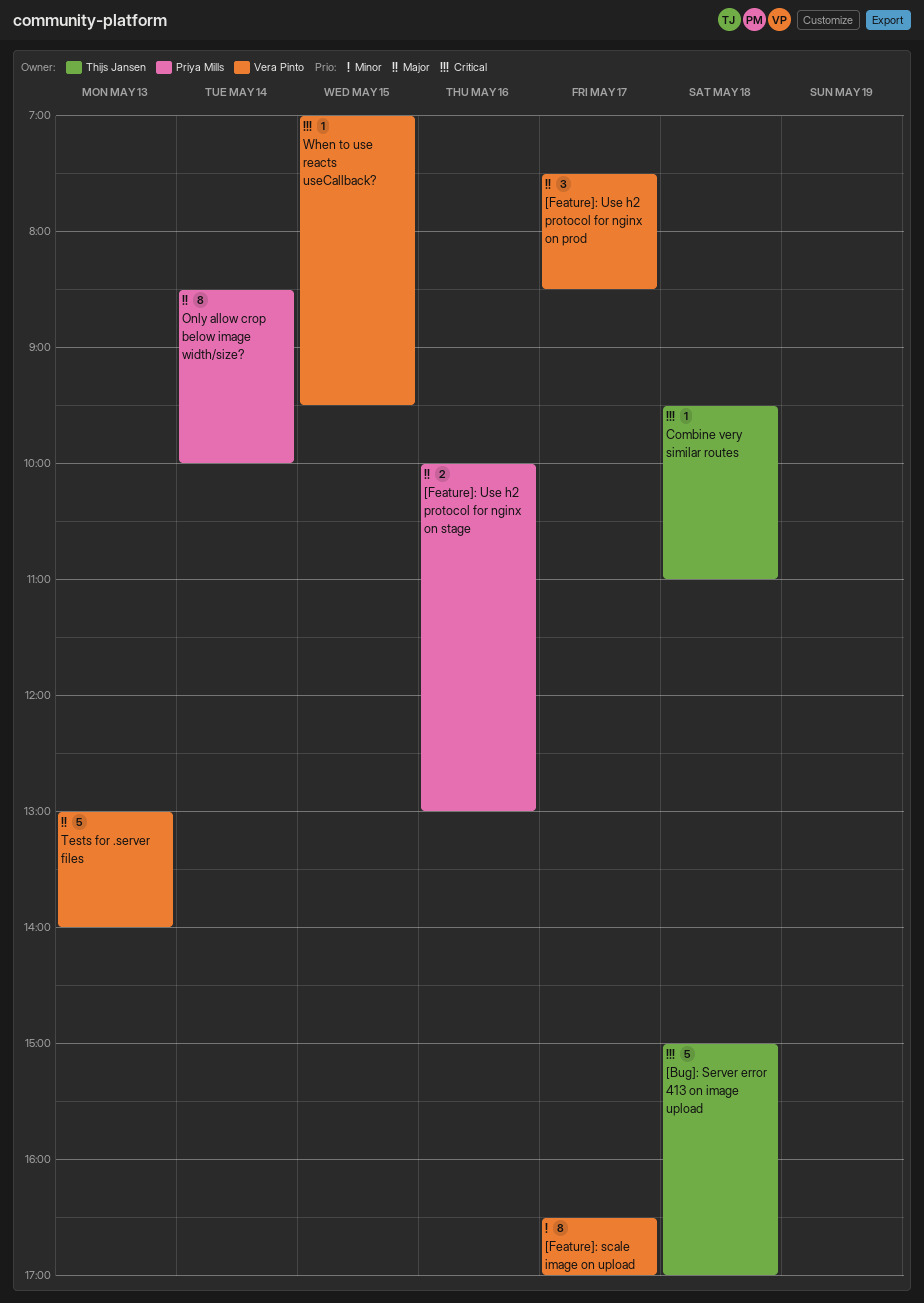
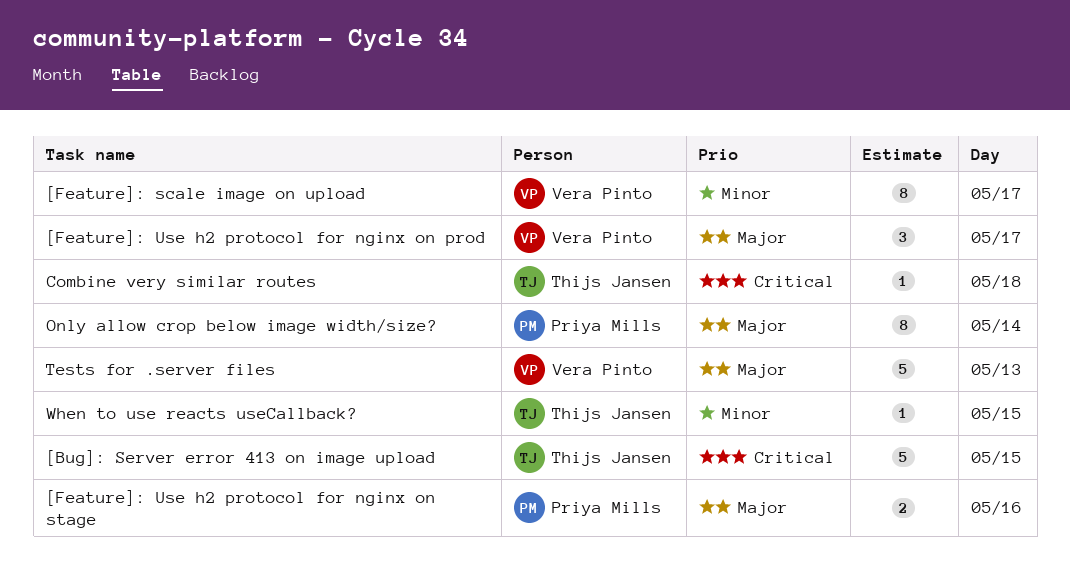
[Bug]: Server error 413 on image upload, day: May 18 -> May 15
When to use reacts useCallback?, owner: Vera Pinto -> Thijs Jansen
When to use reacts useCallback?, priority: Critical -> Minor

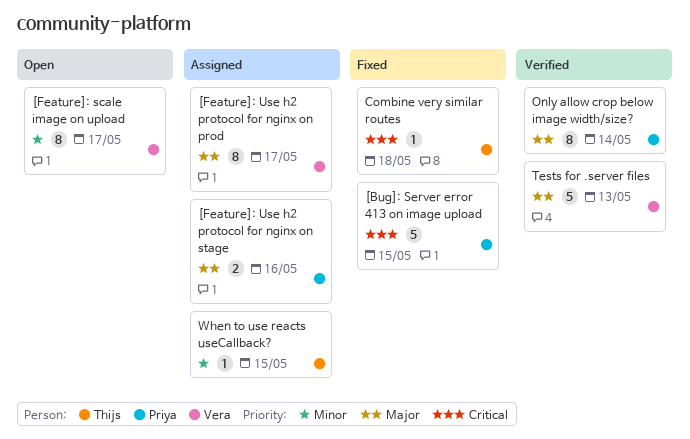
[Bug]: Server error 413 on image upload, owner: Thijs Jansen -> Priya Mills
[Feature]: Use h2 protocol for nginx on prod, estimate: 3 -> 8

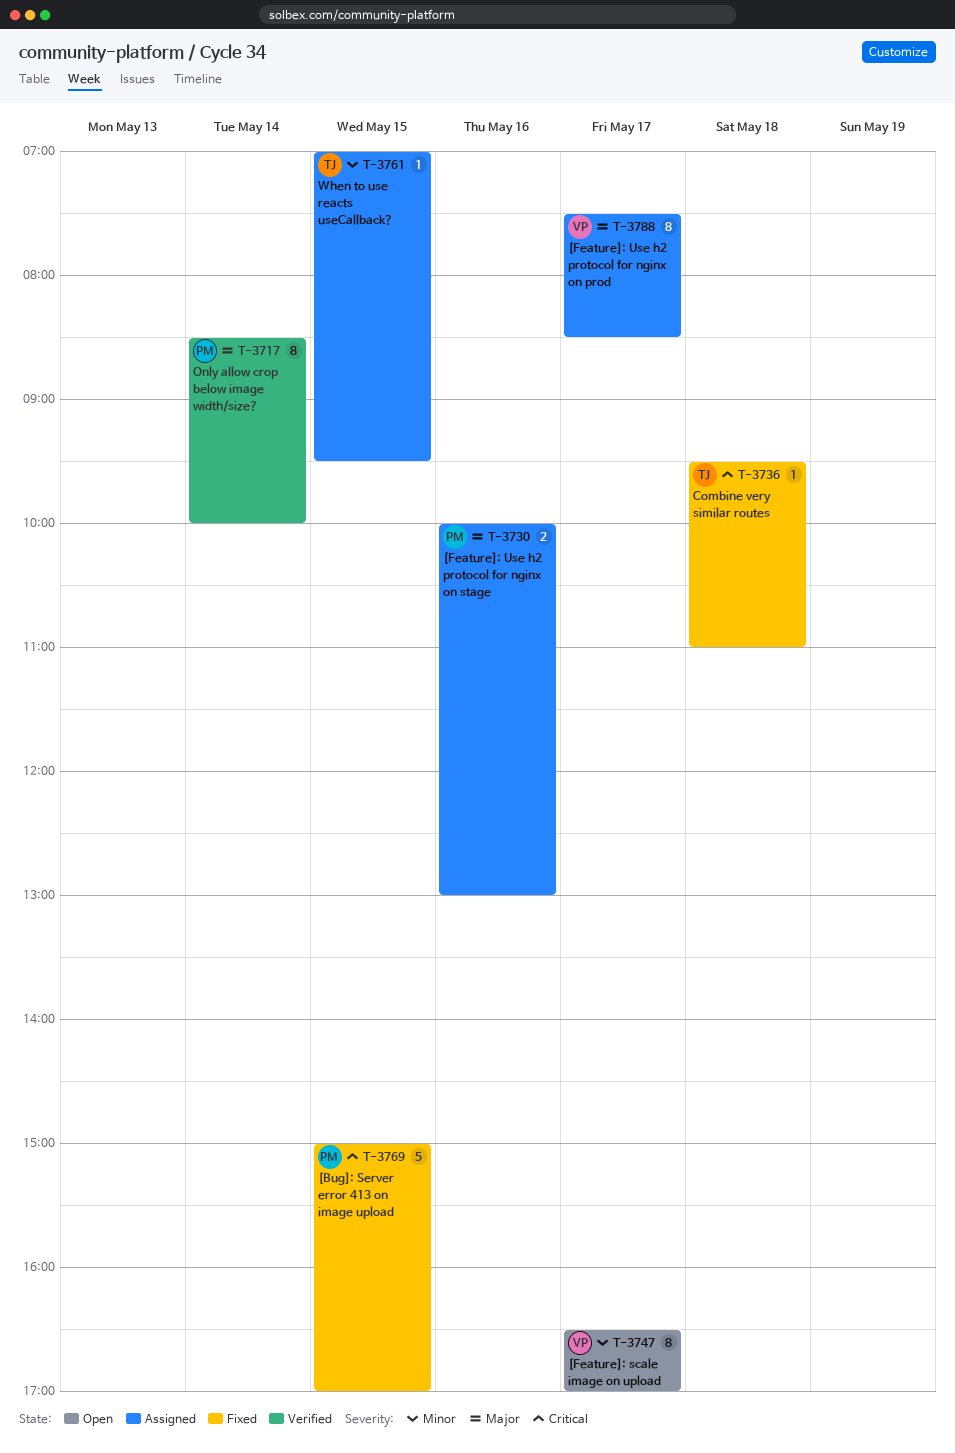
Tests for .server files: present -> none

